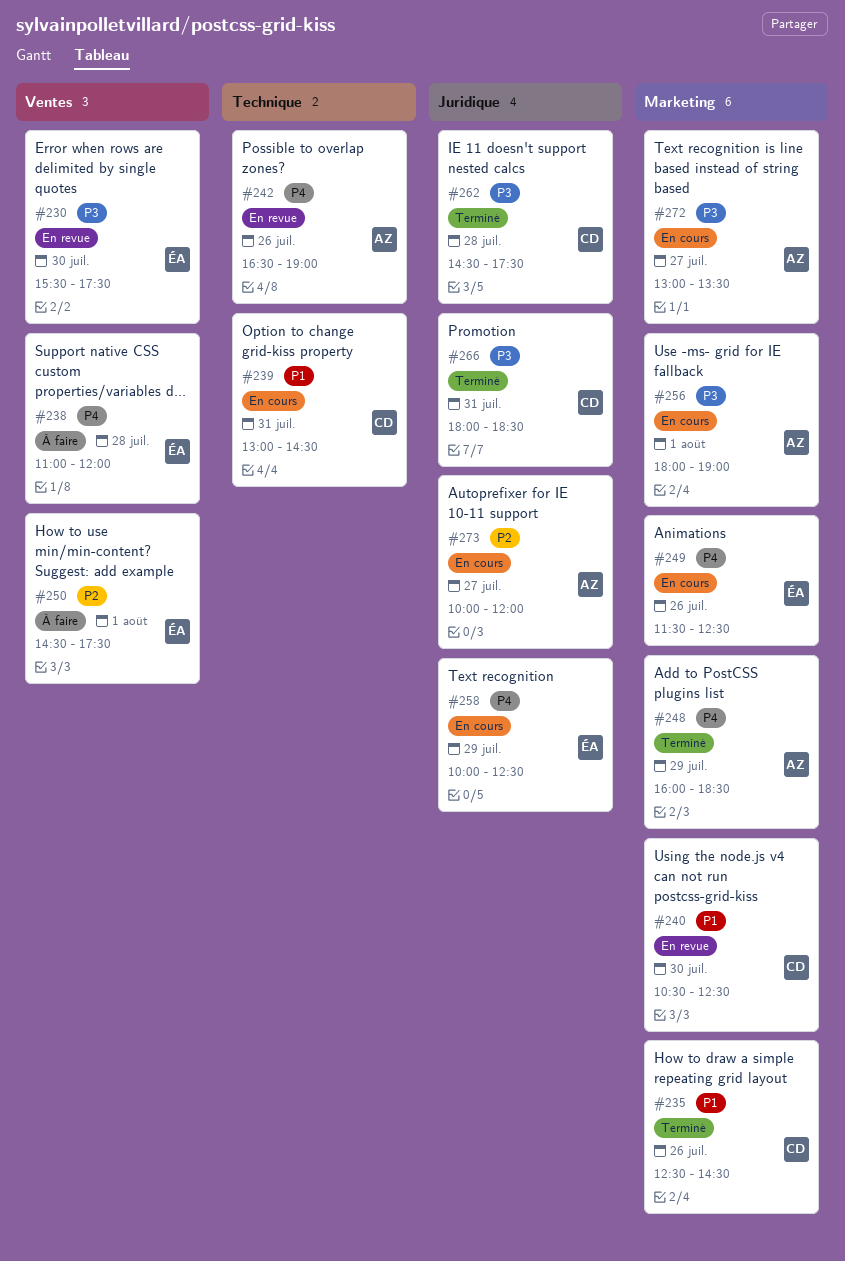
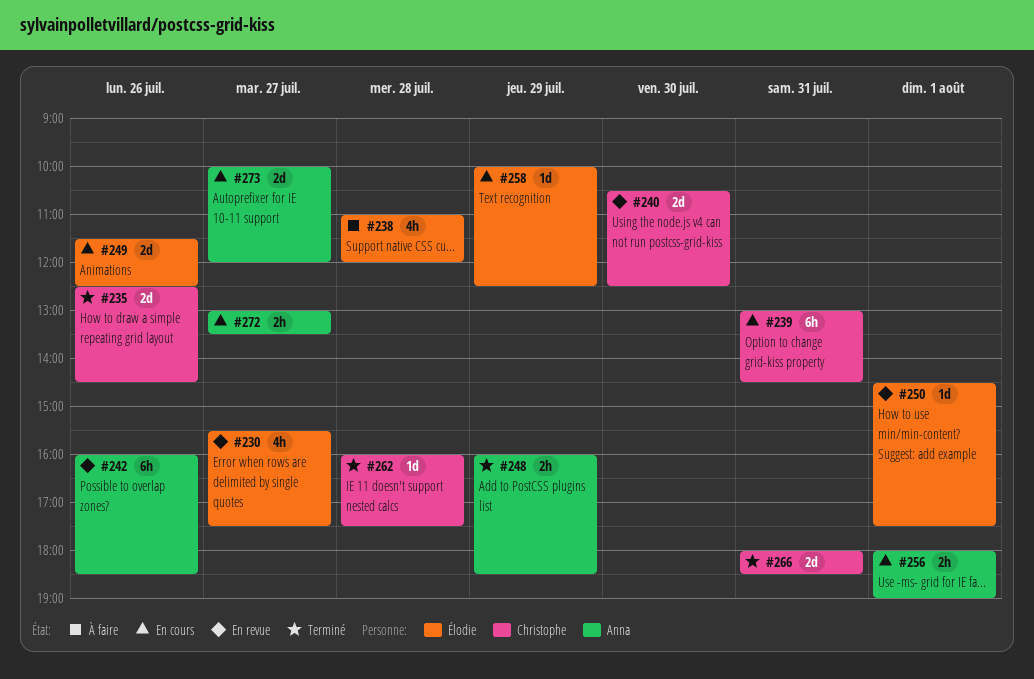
#230, day: Jul 30 -> Jul 27
#242, begins: 16:30 -> 16:00
#242, ends: 19:00 -> 18:30
#250, status: À faire -> En revue
#262, begins: 14:30 -> 16:00

